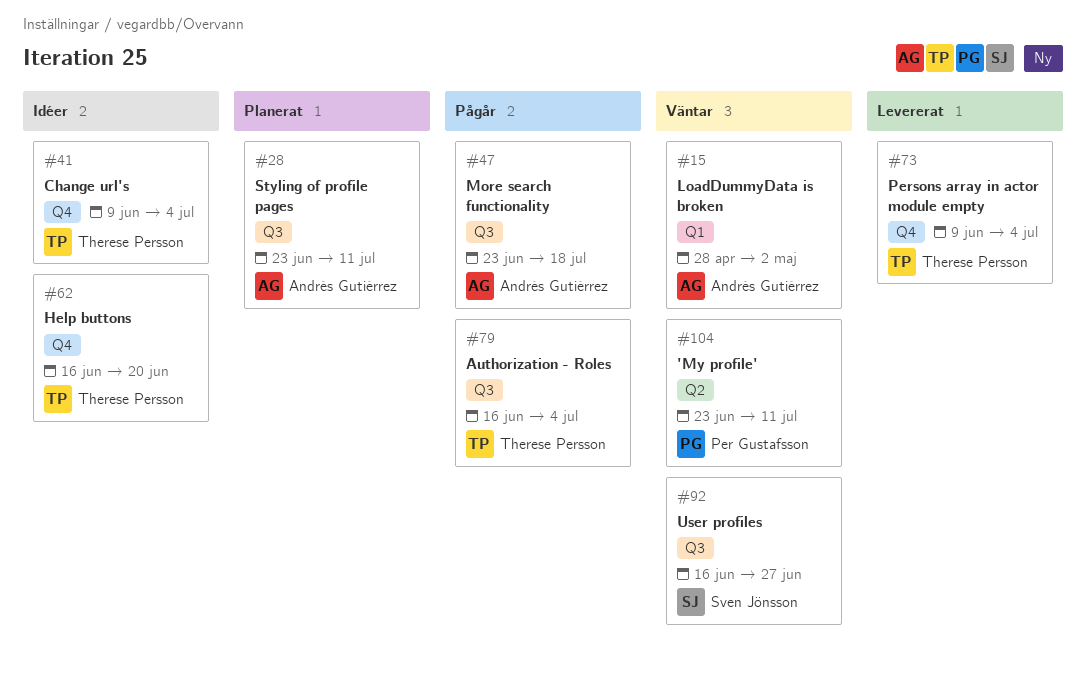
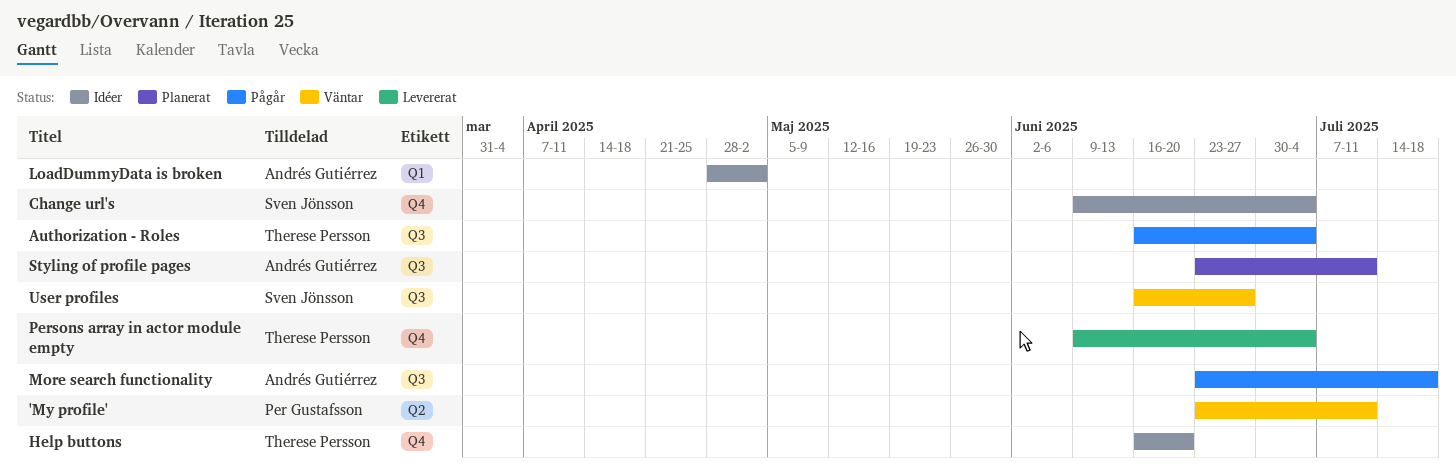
Change url's, owner: Therese Persson -> Sven Jönsson
LoadDummyData is broken, status: Väntar -> Idéer

